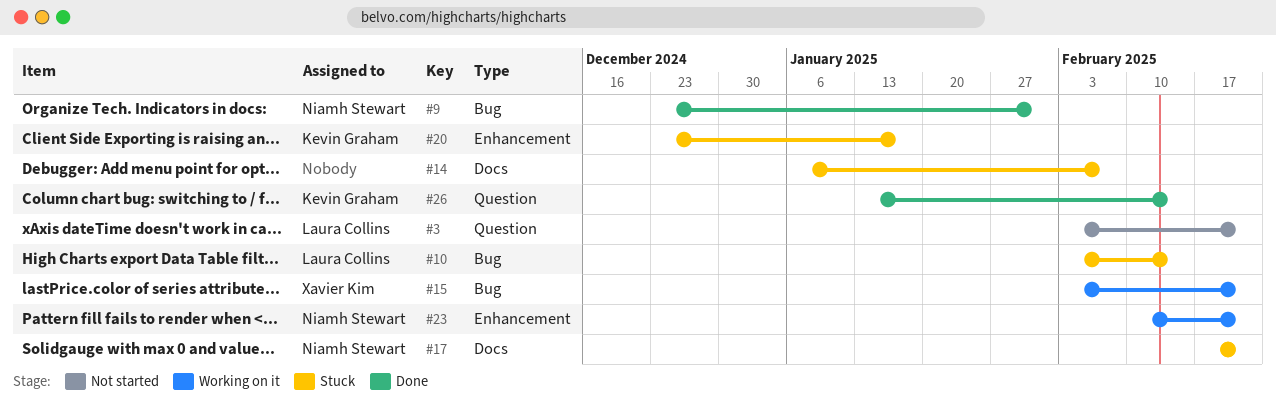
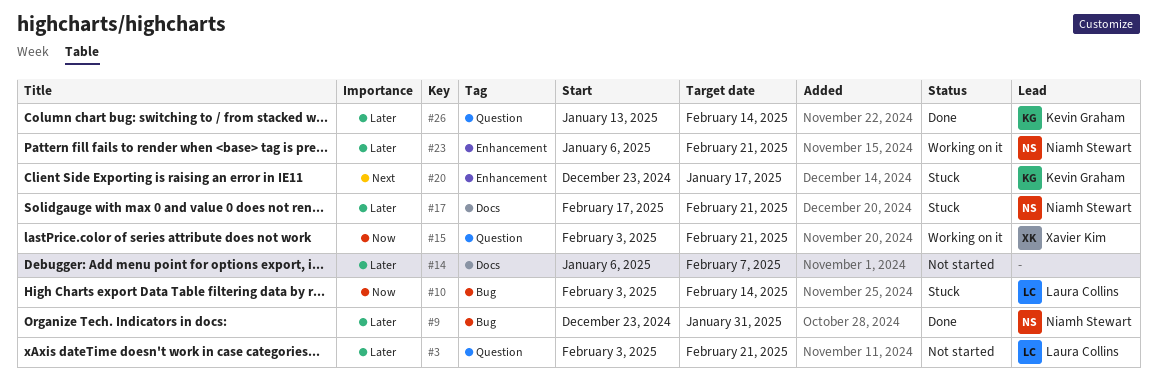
#14, status: Stuck -> Not started
#15, label: Bug -> Question
#23, start: Feb 10 -> Jan 6

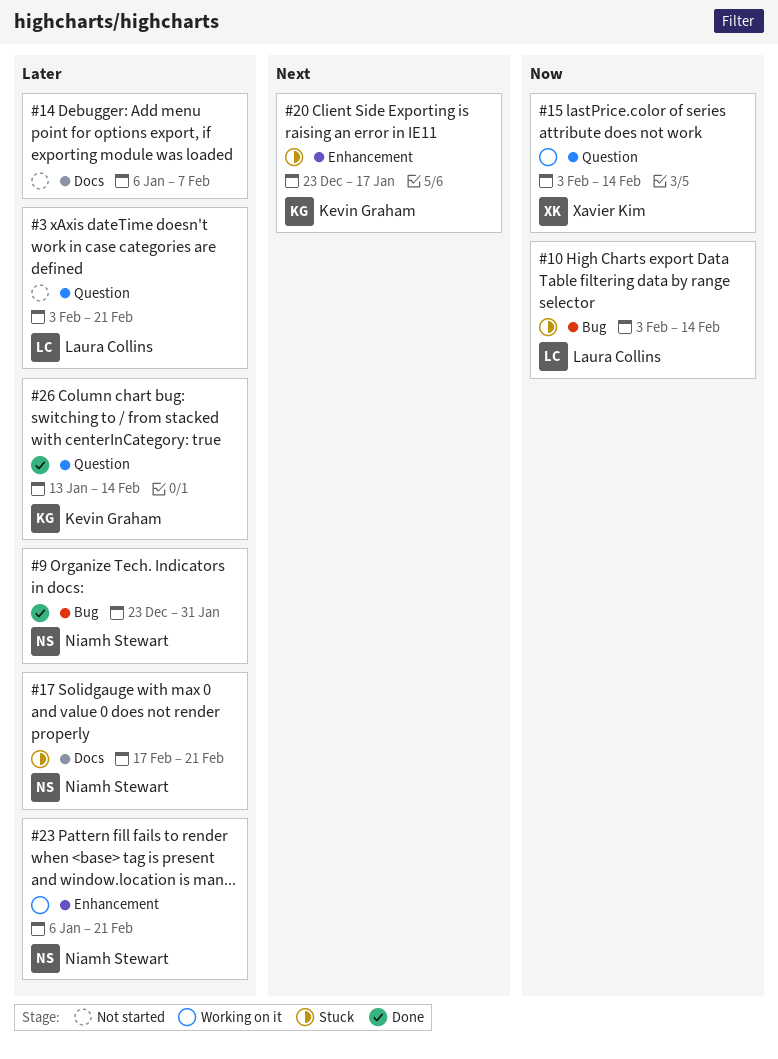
#15, due: Feb 21 -> Feb 14

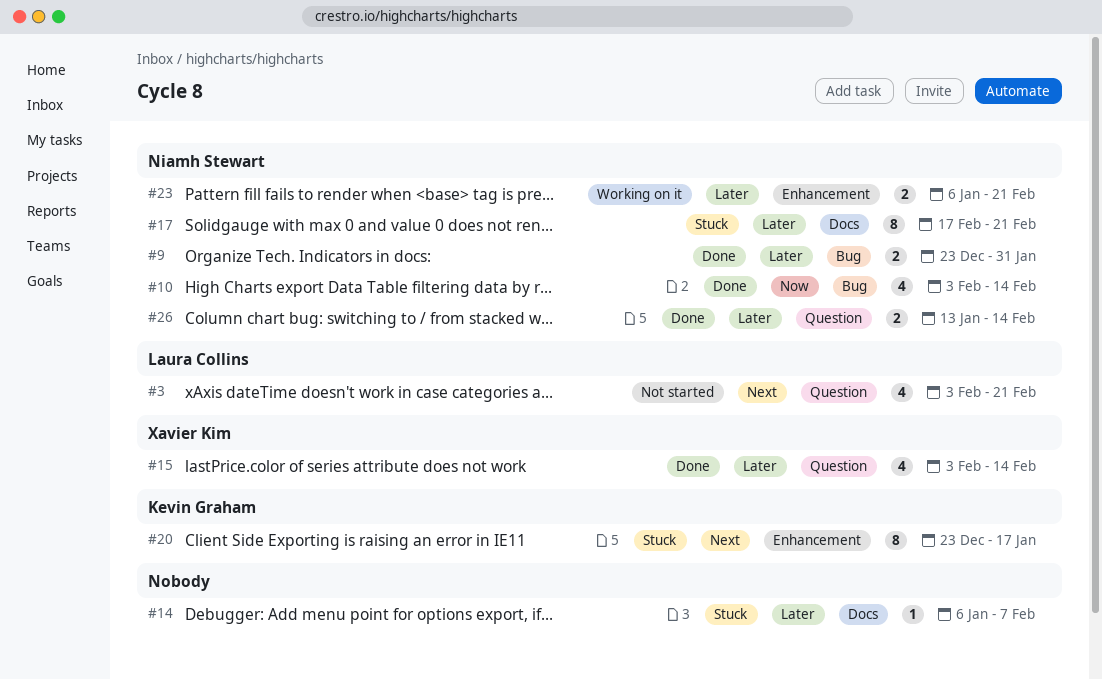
#3, priority: Later -> Next
#10, status: Stuck -> Done
#10, owner: Laura Collins -> Niamh Stewart
#14, status: Not started -> Stuck
#15, status: Working on it -> Done
#15, priority: Now -> Later
#26, owner: Kevin Graham -> Niamh Stewart

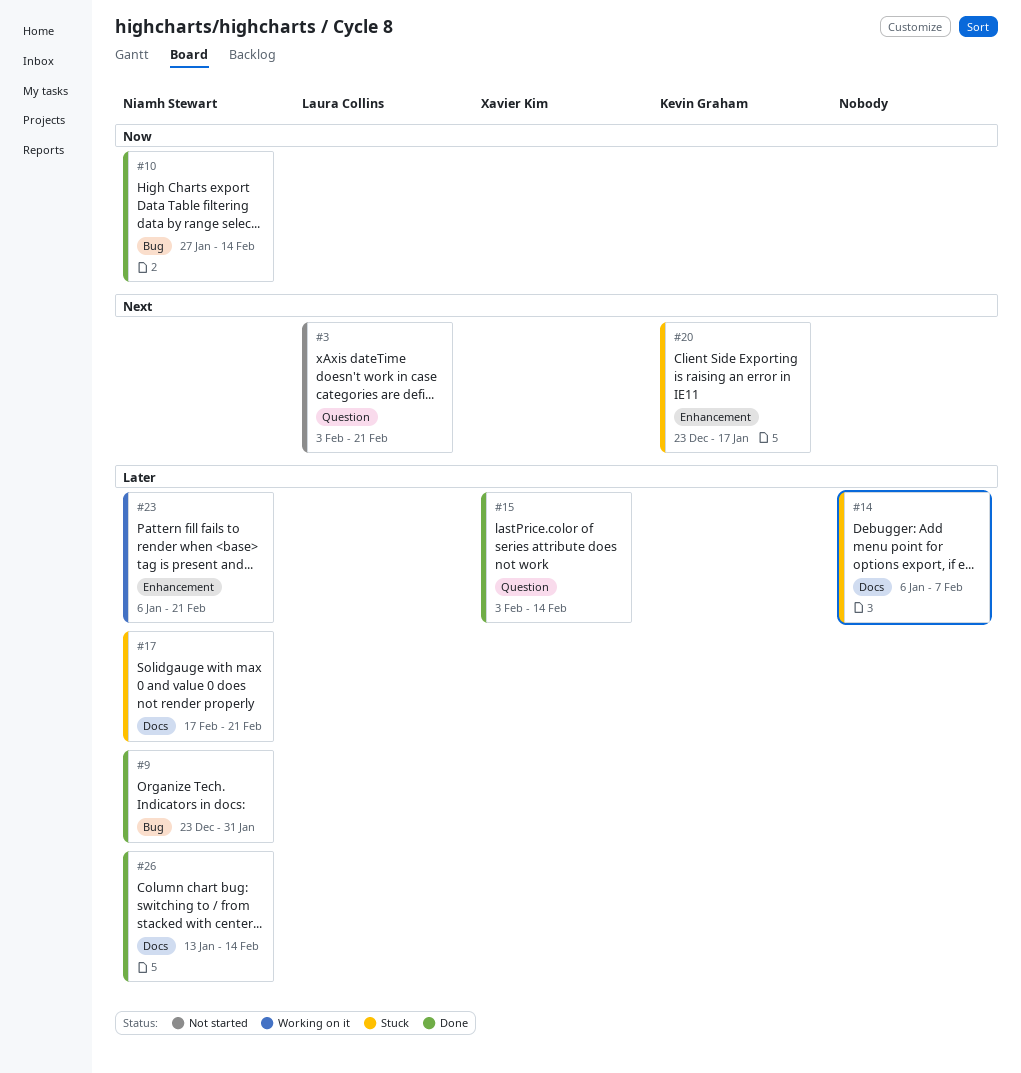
#10, start: Feb 3 -> Jan 27
#26, label: Question -> Docs

